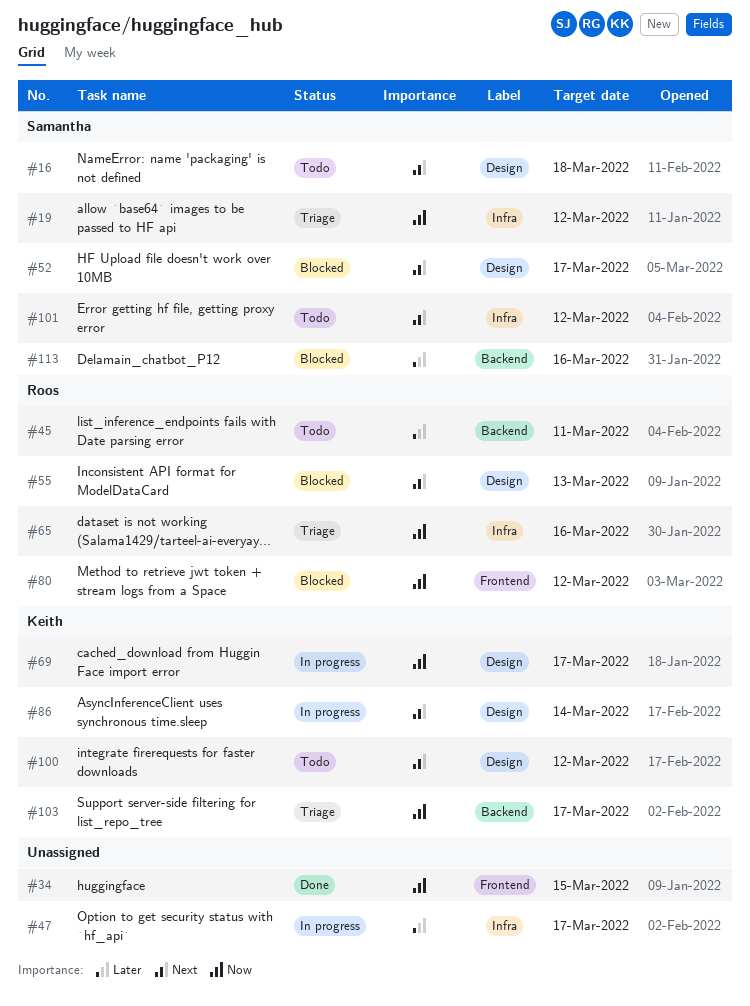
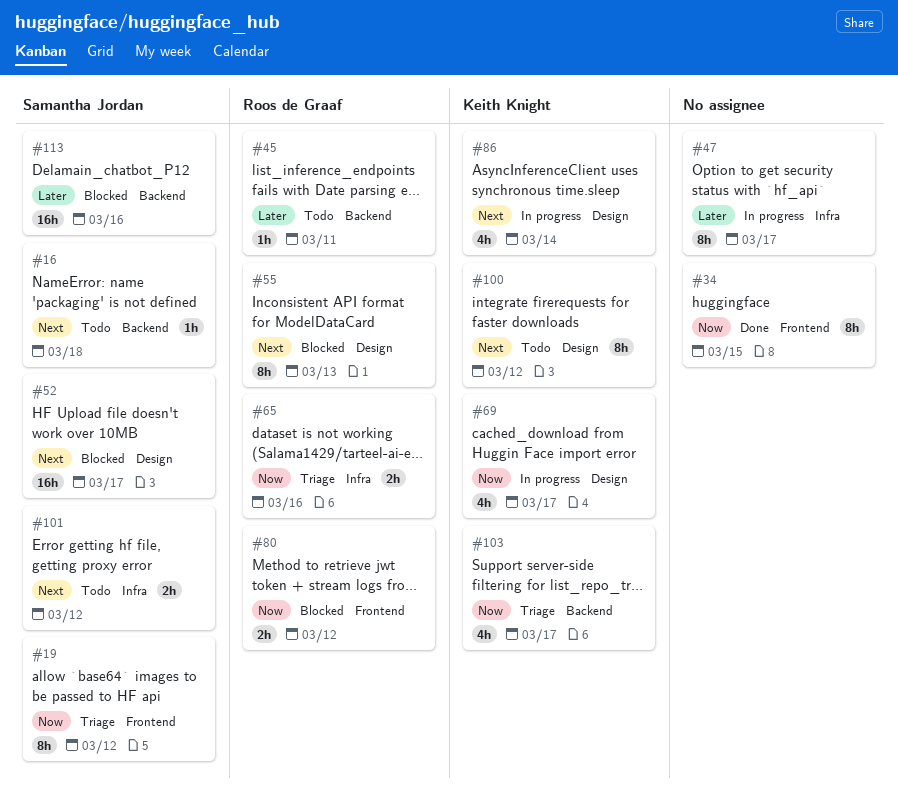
#16, label: Design -> Backend
#19, label: Infra -> Frontend

